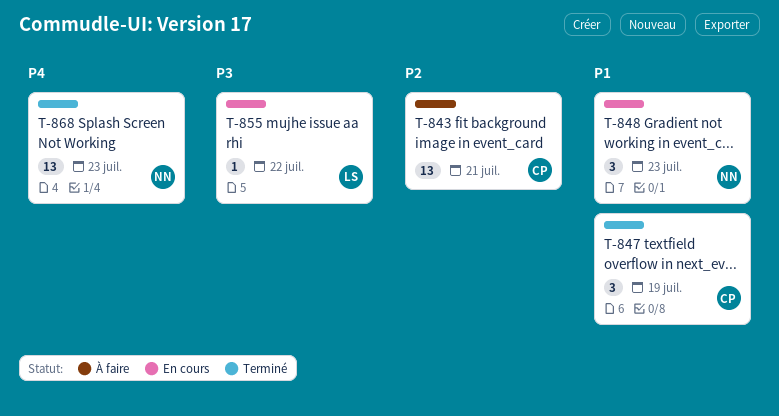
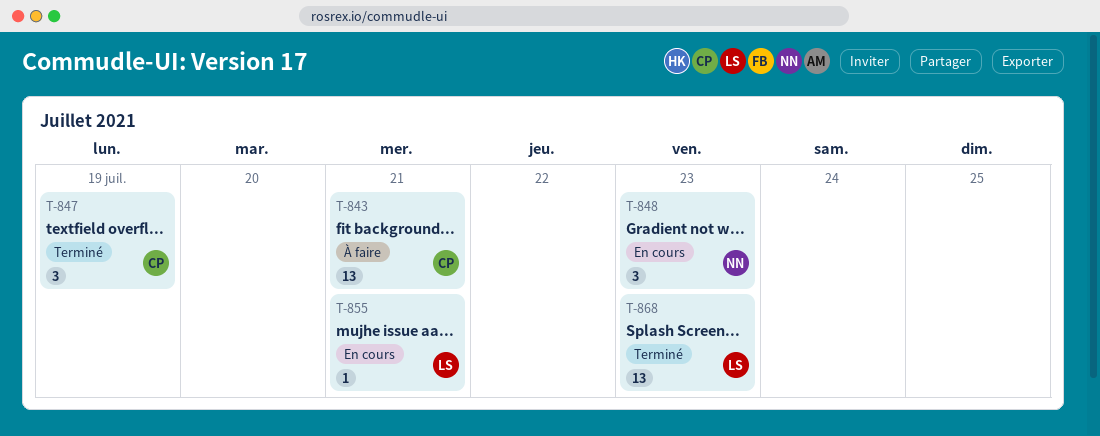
T-855, due: Jul 22 -> Jul 21
T-868, owner: NN -> LS

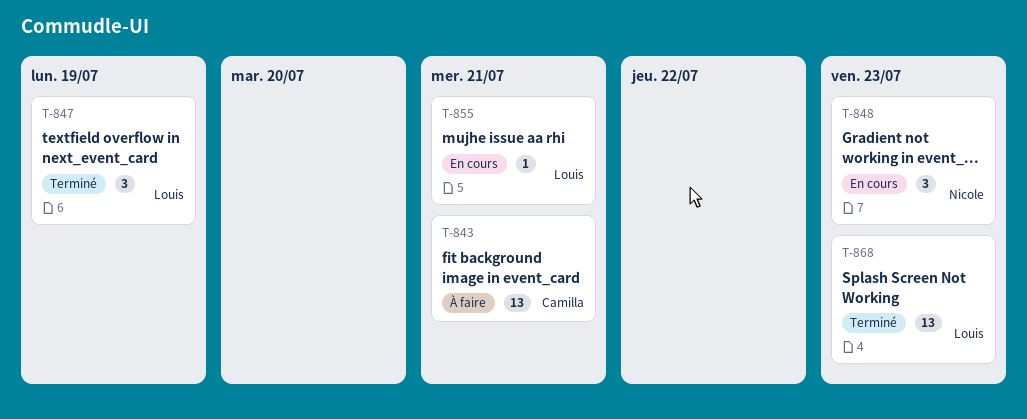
T-847, owner: Camilla -> Louis

